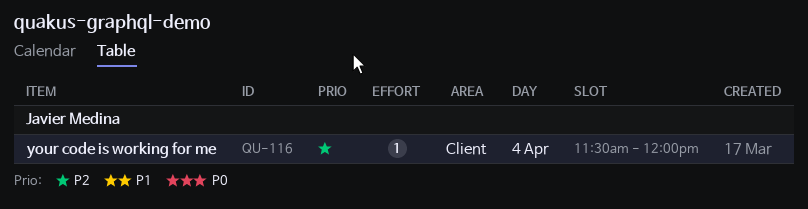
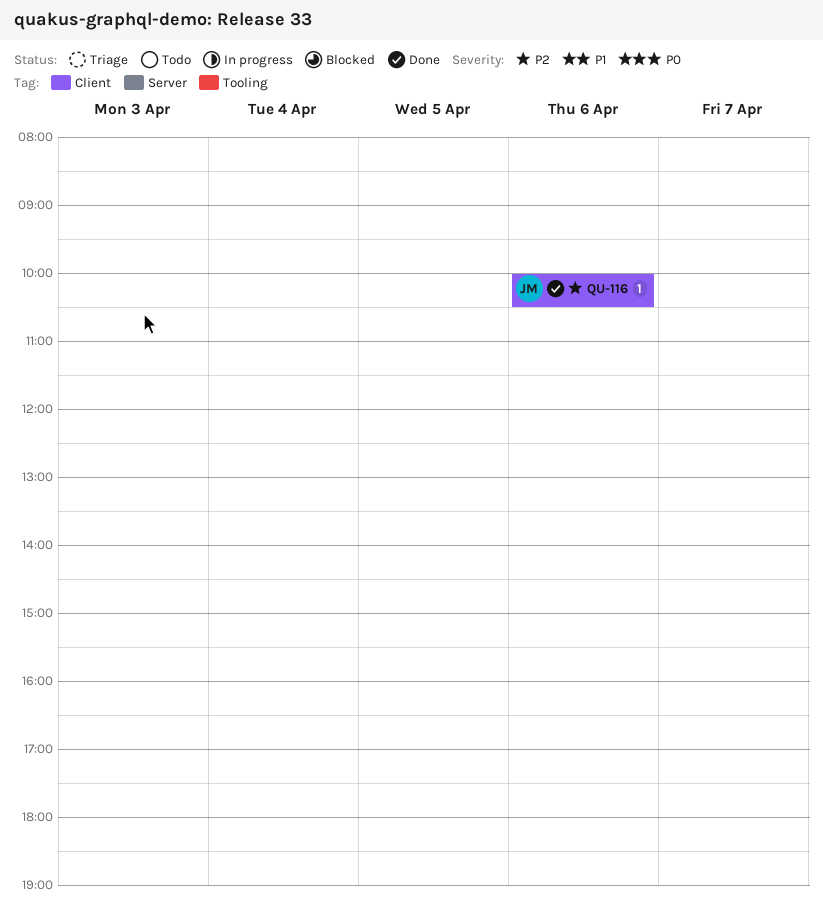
QU-116, day: Apr 4 -> Apr 6
QU-116, begins: 11:30 -> 10:00
QU-116, ends: 12:00 -> 10:30

